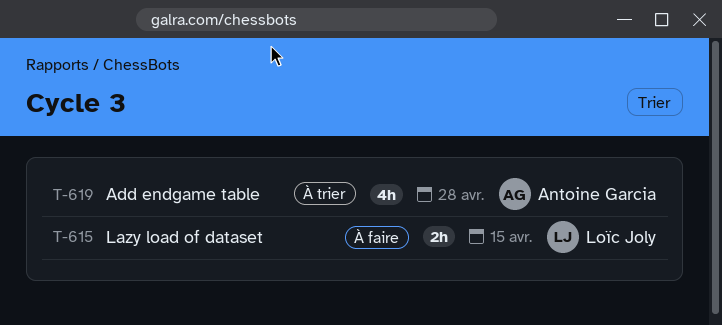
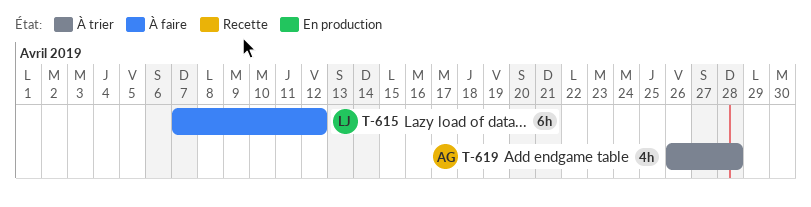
T-615, estimate: 2h -> 6h
T-615, due: Apr 15 -> Apr 12

